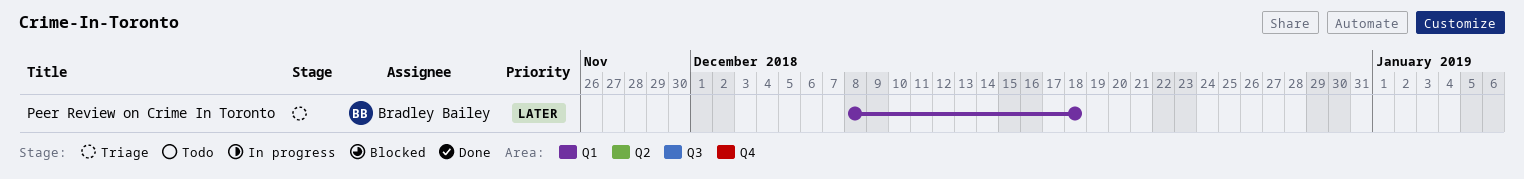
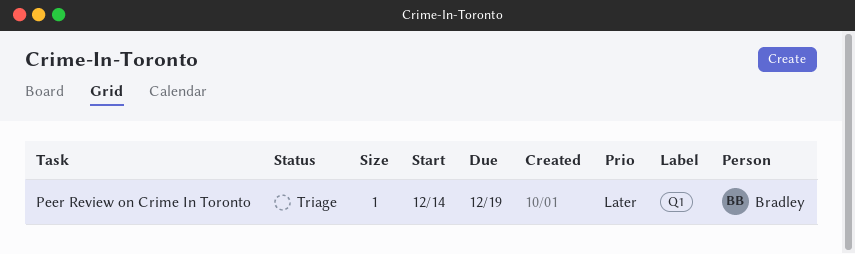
Peer Review on Crime In Toronto, start: Dec 8 -> Dec 14
Peer Review on Crime In Toronto, due: Dec 18 -> Dec 19

